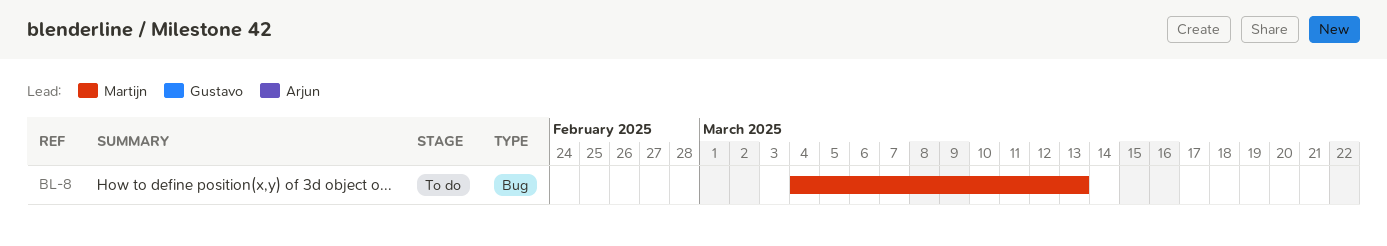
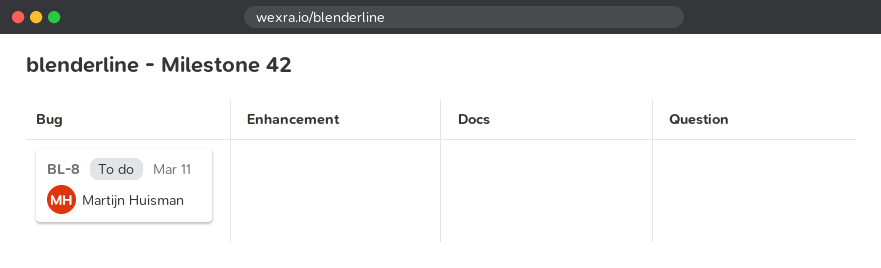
BL-8, due: Mar 13 -> Mar 11

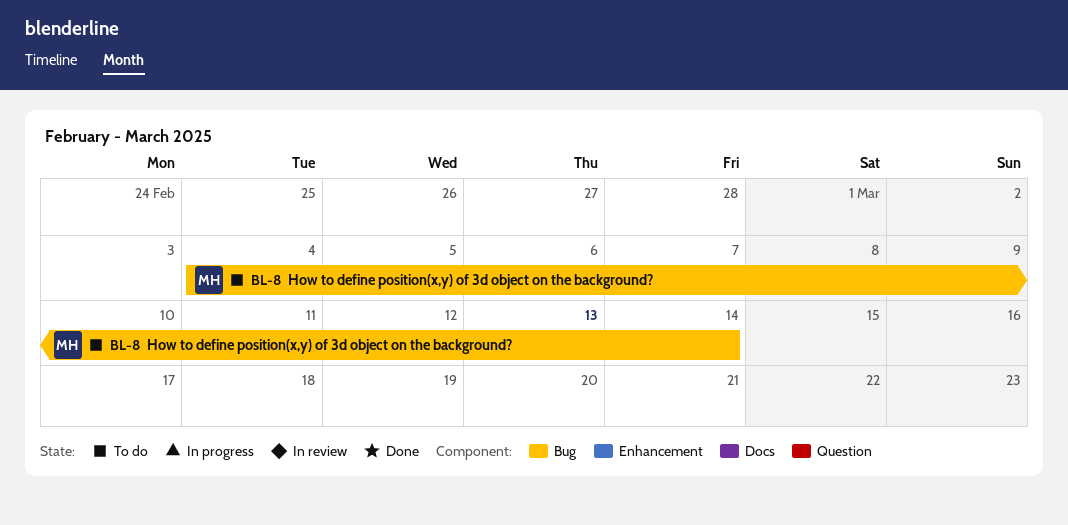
BL-8, due: Mar 11 -> Mar 14

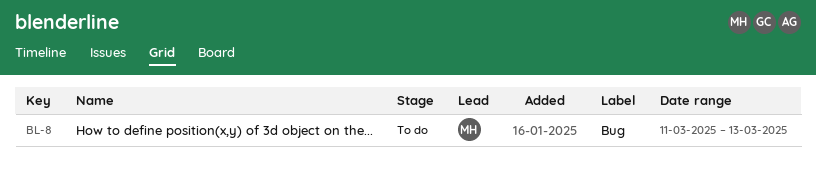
BL-8, start: Mar 4 -> Mar 11
BL-8, due: Mar 14 -> Mar 13

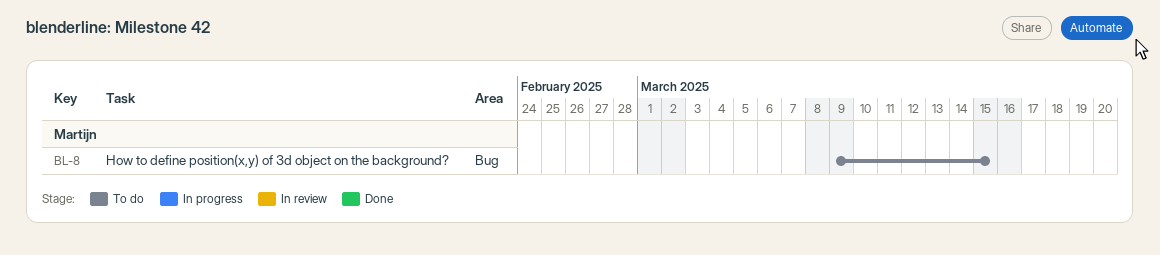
BL-8, start: Mar 11 -> Mar 9
BL-8, due: Mar 13 -> Mar 15

